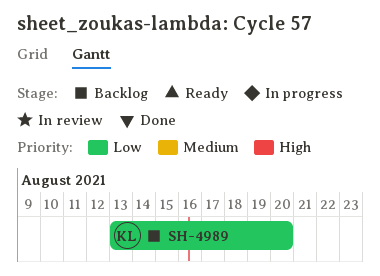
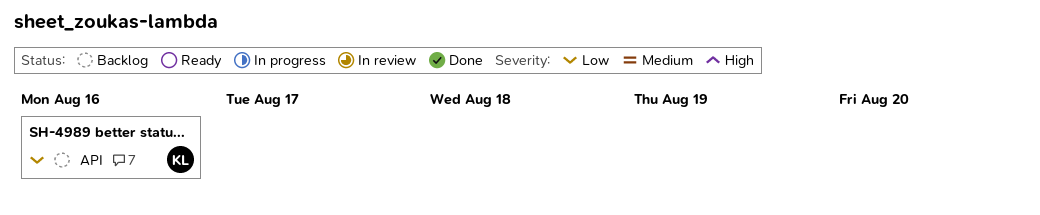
SH-4989, due: Aug 20 -> Aug 16

